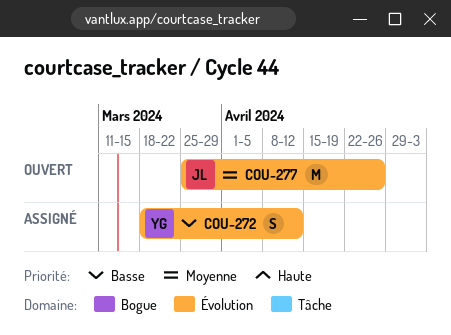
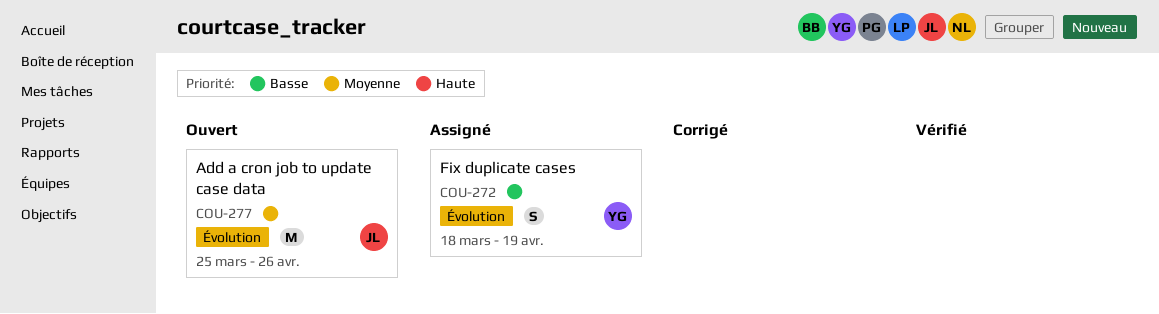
COU-272, due: Apr 12 -> Apr 19

